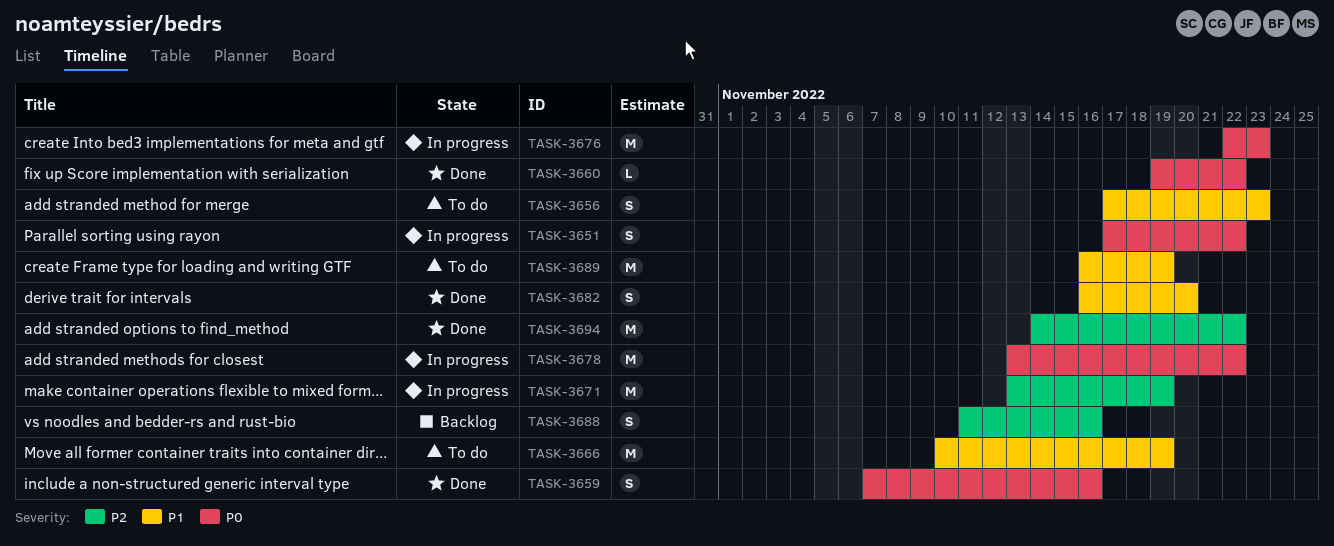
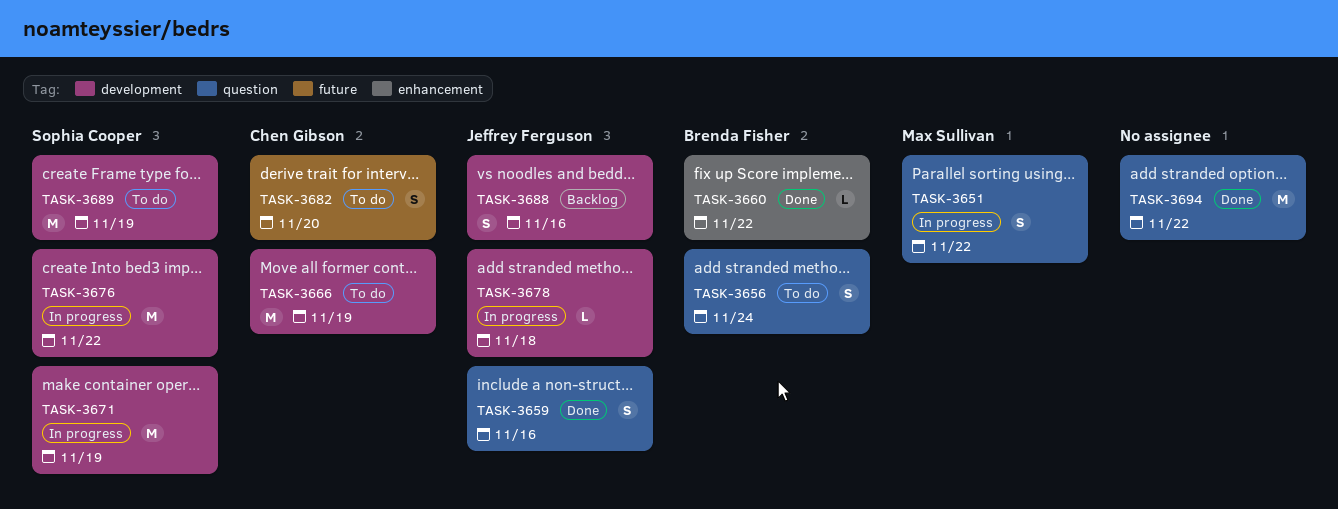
TASK-3656, due: Nov 23 -> Nov 24
TASK-3676, due: Nov 23 -> Nov 22
TASK-3678, estimate: M -> L
TASK-3678, due: Nov 22 -> Nov 18
TASK-3682, status: Done -> To do

